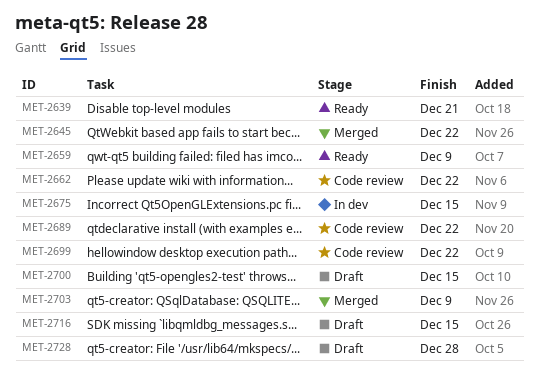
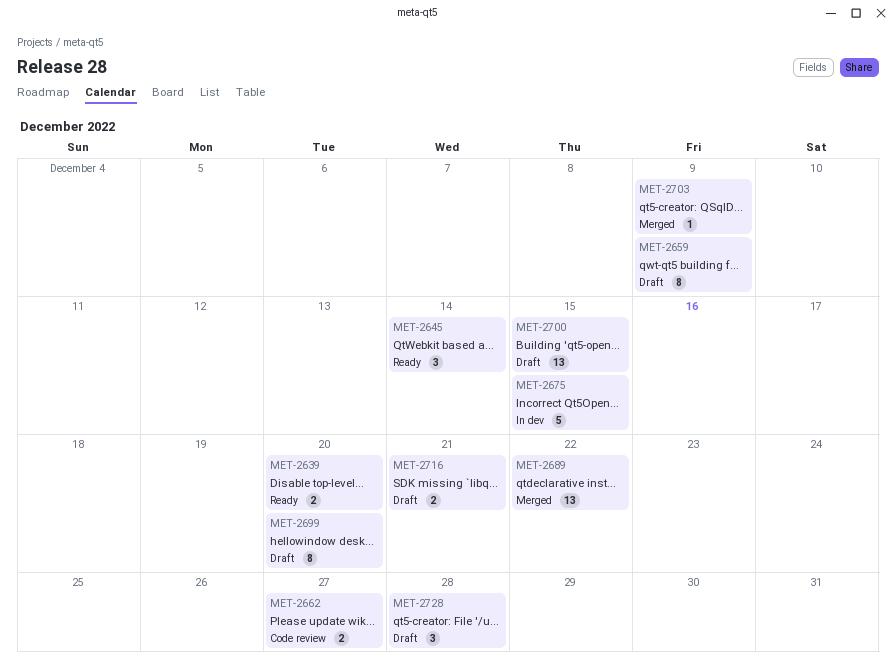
MET-2639, due: Dec 21 -> Dec 20
MET-2645, status: Merged -> Ready
MET-2645, due: Dec 22 -> Dec 14
MET-2659, status: Ready -> Draft
MET-2662, due: Dec 22 -> Dec 27
MET-2689, status: Code review -> Merged
MET-2699, status: Code review -> Draft
MET-2699, due: Dec 22 -> Dec 20
MET-2716, due: Dec 15 -> Dec 21

